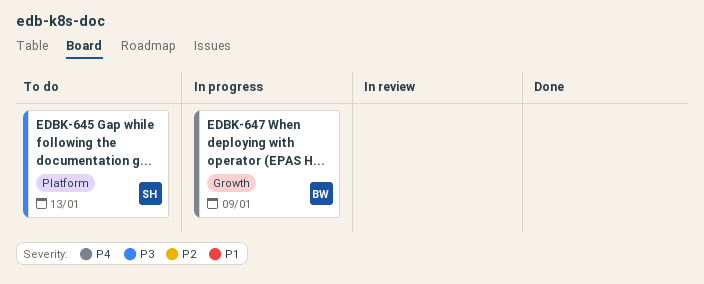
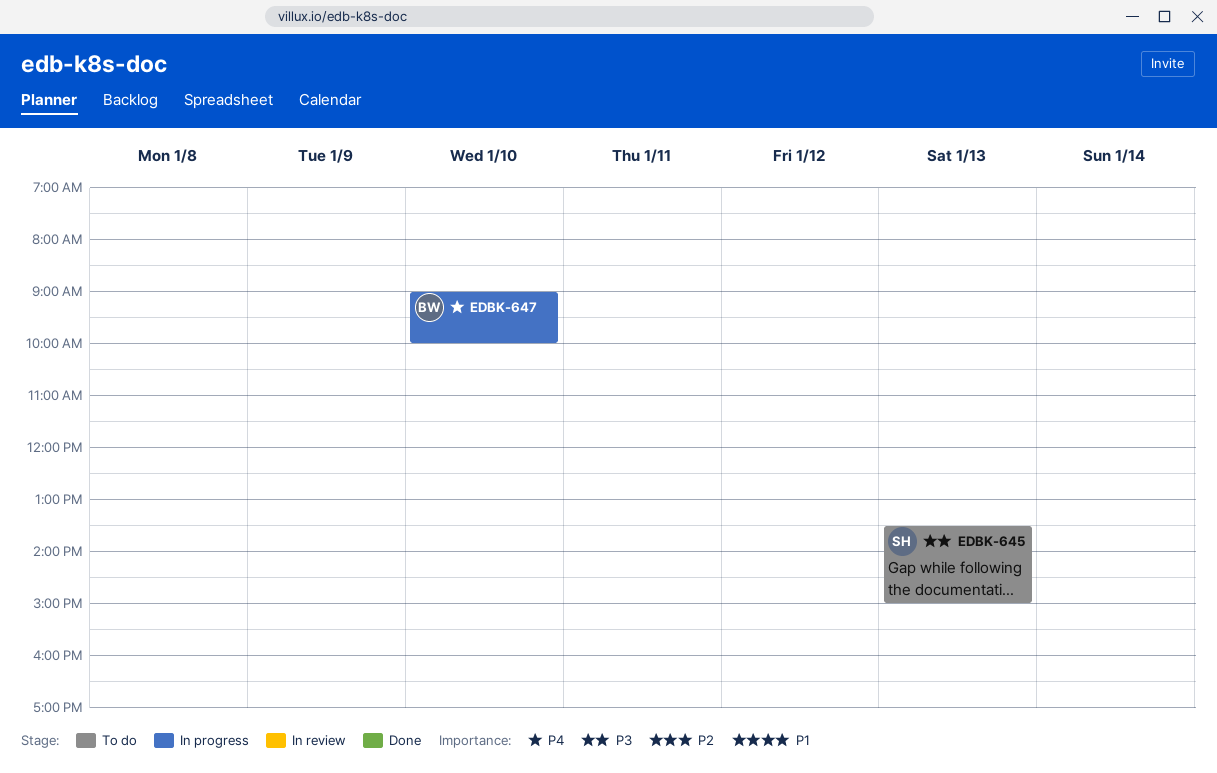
EDBK-647, day: Jan 9 -> Jan 10

